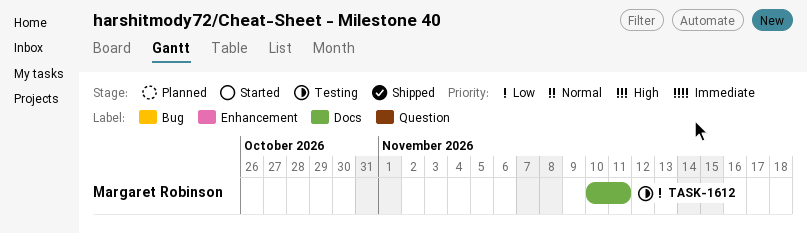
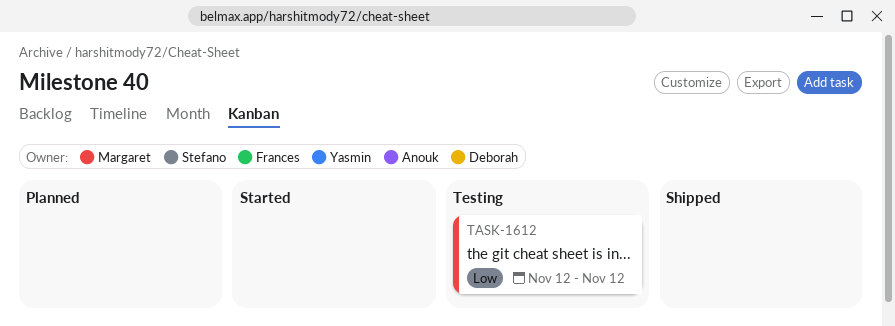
TASK-1612, start: Nov 10 -> Nov 12
TASK-1612, due: Nov 11 -> Nov 12

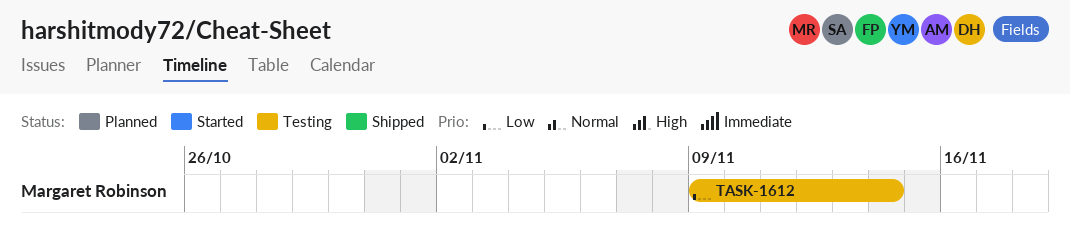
TASK-1612, start: Nov 12 -> Nov 9
TASK-1612, due: Nov 12 -> Nov 14

